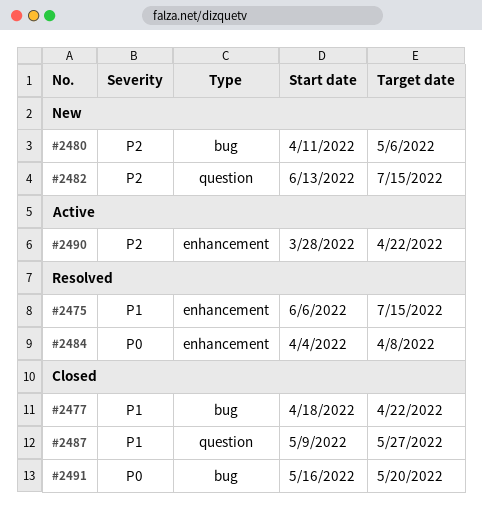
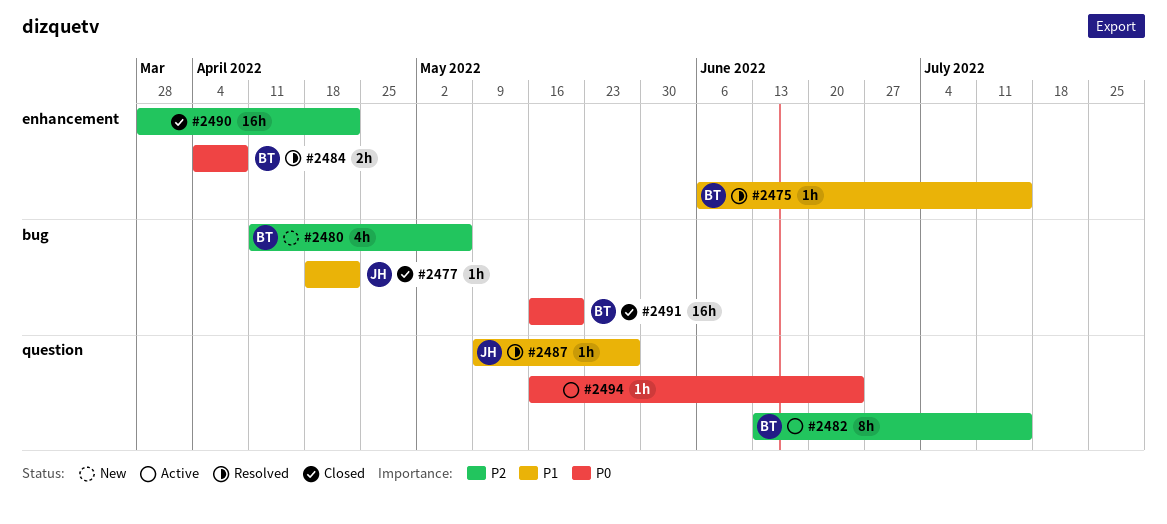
#2482, status: New -> Active
#2487, status: Closed -> Resolved
#2490, status: Active -> Closed
#2494: none -> present

